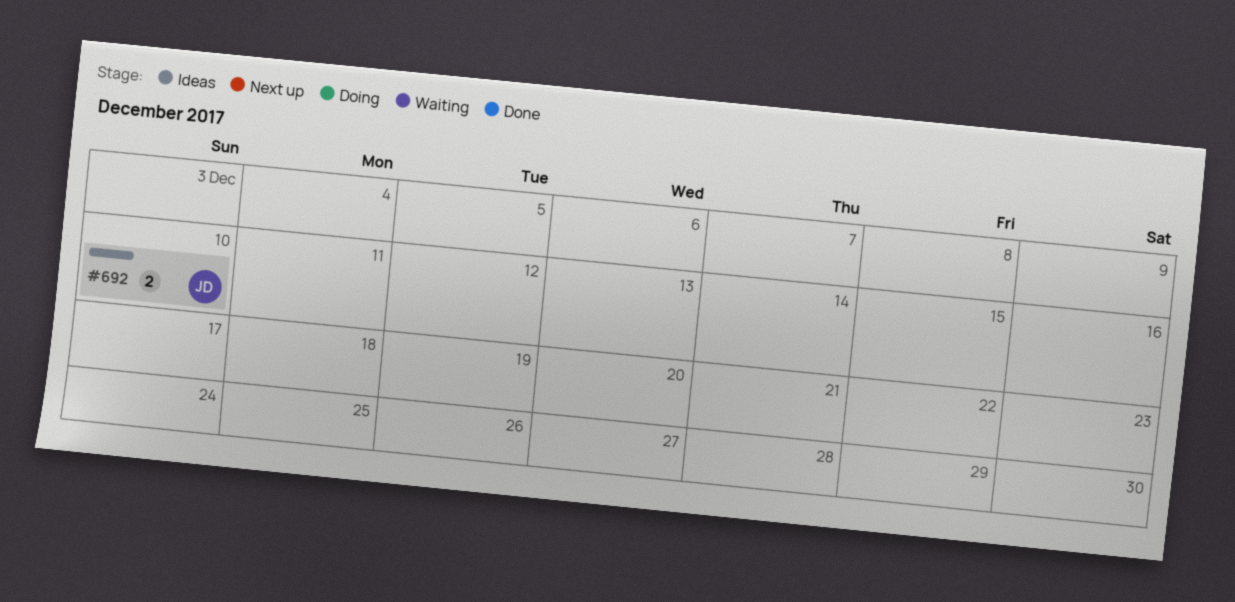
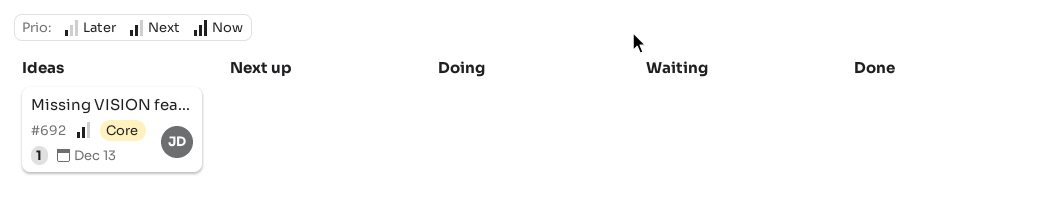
#692, estimate: 2 -> 1
#692, due: Dec 10 -> Dec 13

